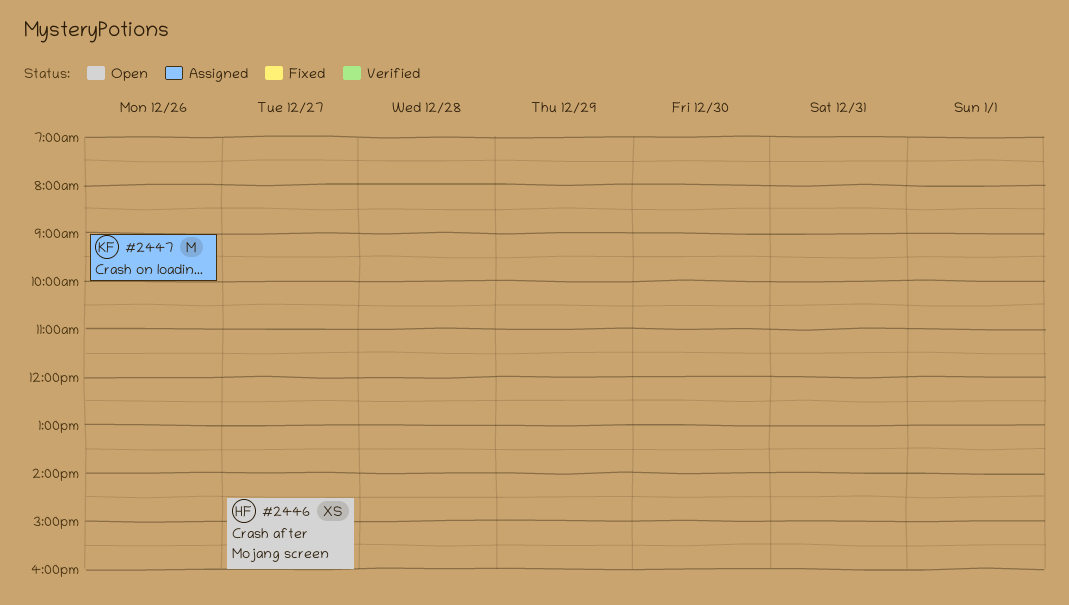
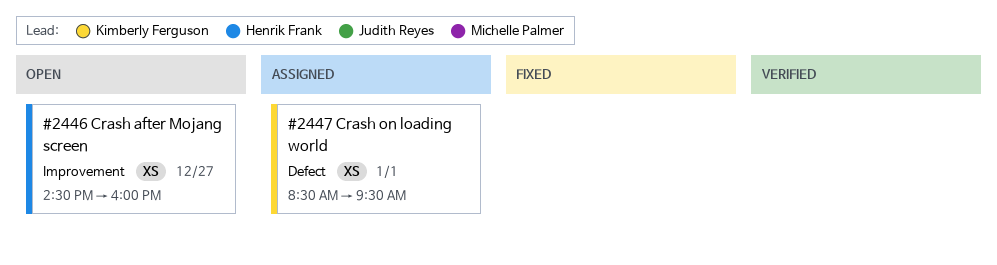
#2447, estimate: M -> XS
#2447, day: Dec 26 -> Jan 1
#2447, begins: 09:00 -> 08:30
#2447, ends: 10:00 -> 09:30

